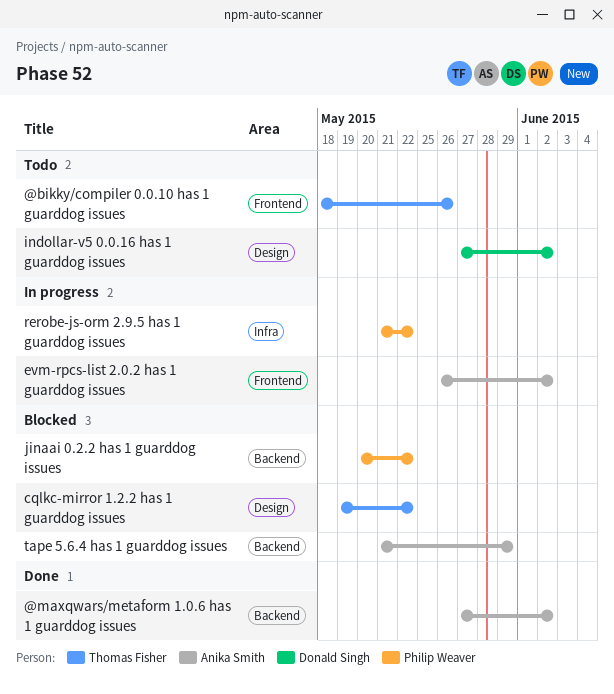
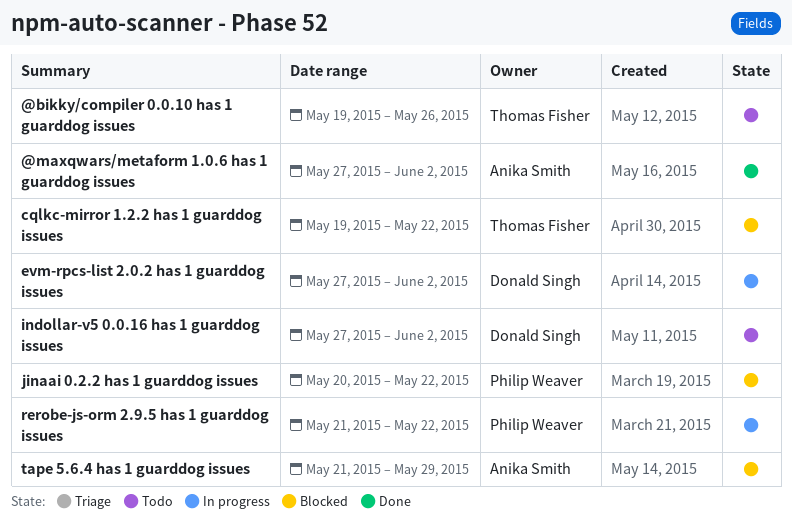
@bikky/compiler 0.0.10 has 1 guarddog issues, start: May 18 -> May 19
evm-rpcs-list 2.0.2 has 1 guarddog issues, owner: Anika Smith -> Donald Singh
evm-rpcs-list 2.0.2 has 1 guarddog issues, start: May 26 -> May 27

